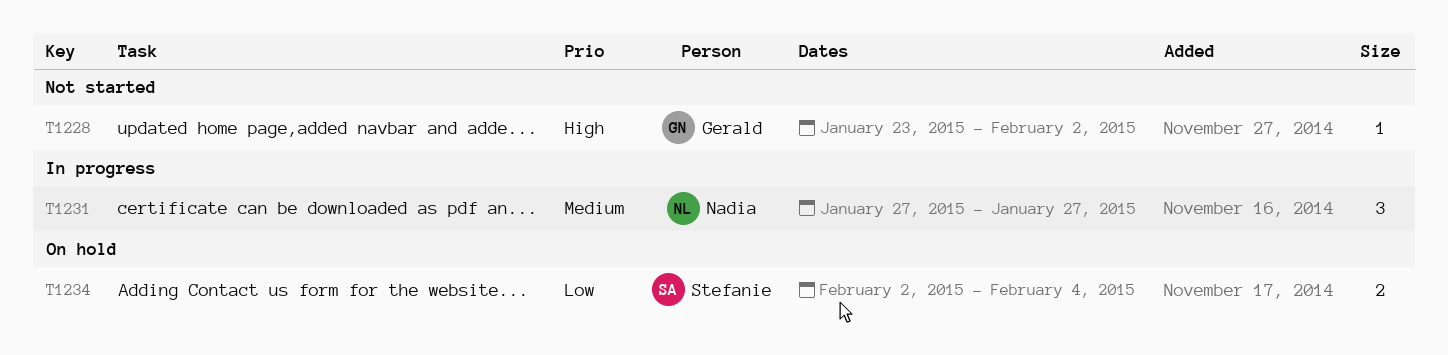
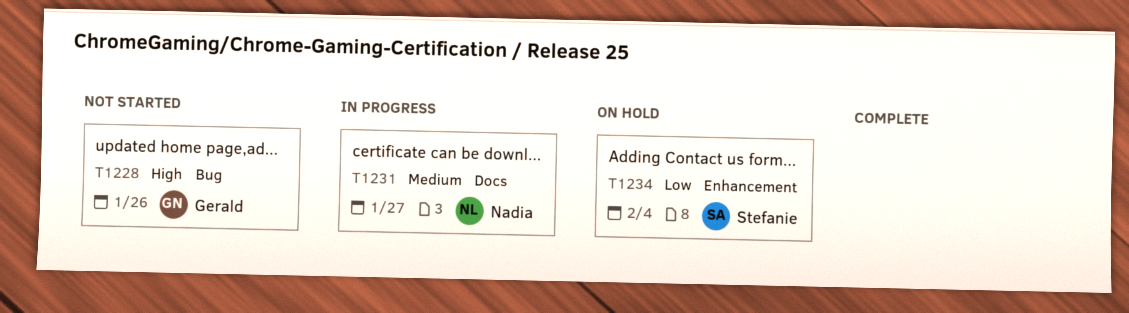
T1228, due: Feb 2 -> Jan 26

